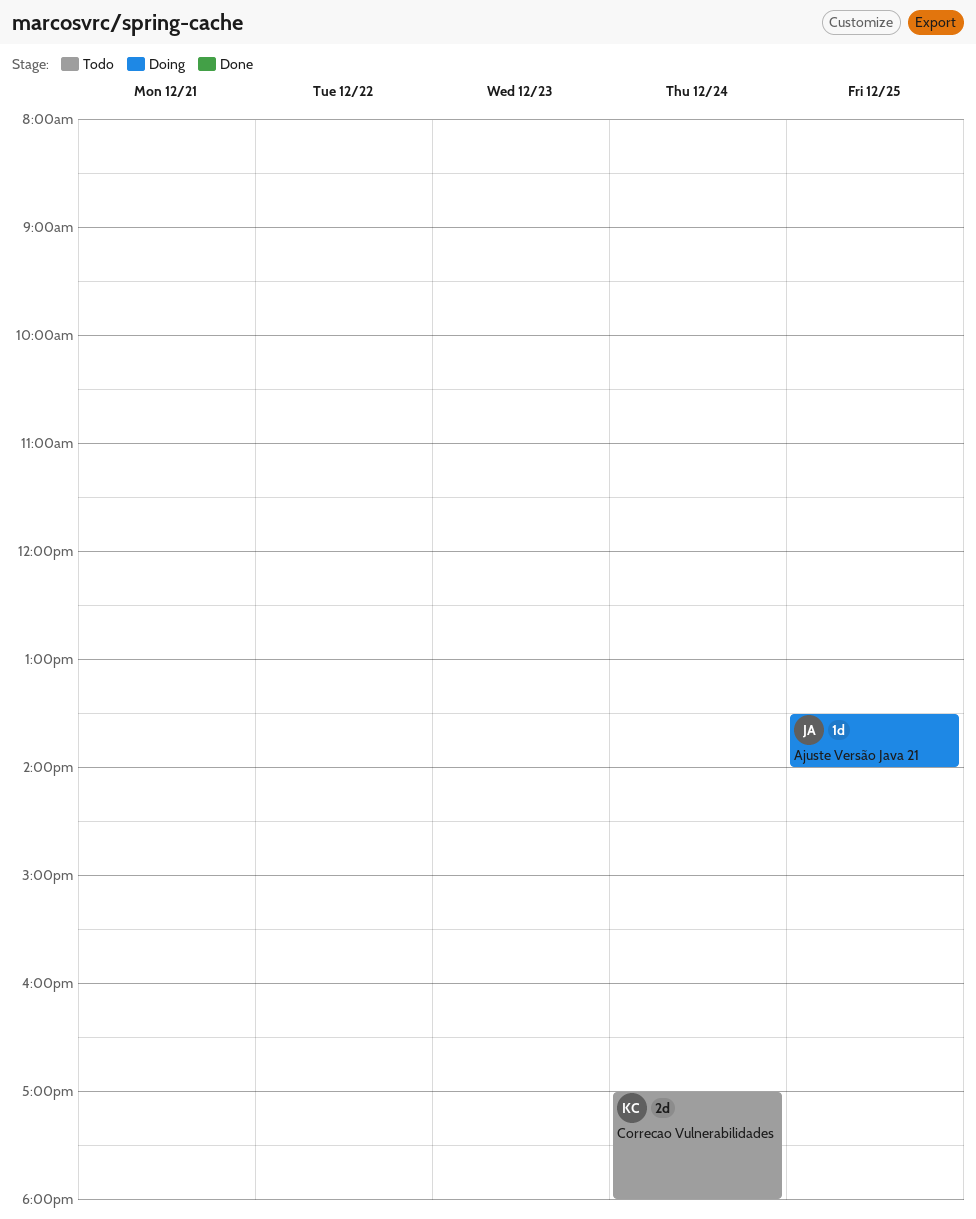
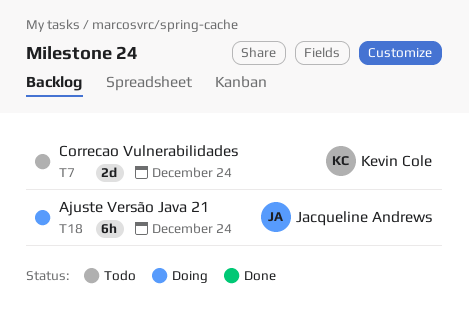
Ajuste Versão Java 21, estimate: 1d -> 6h
Ajuste Versão Java 21, day: Dec 25 -> Dec 24

